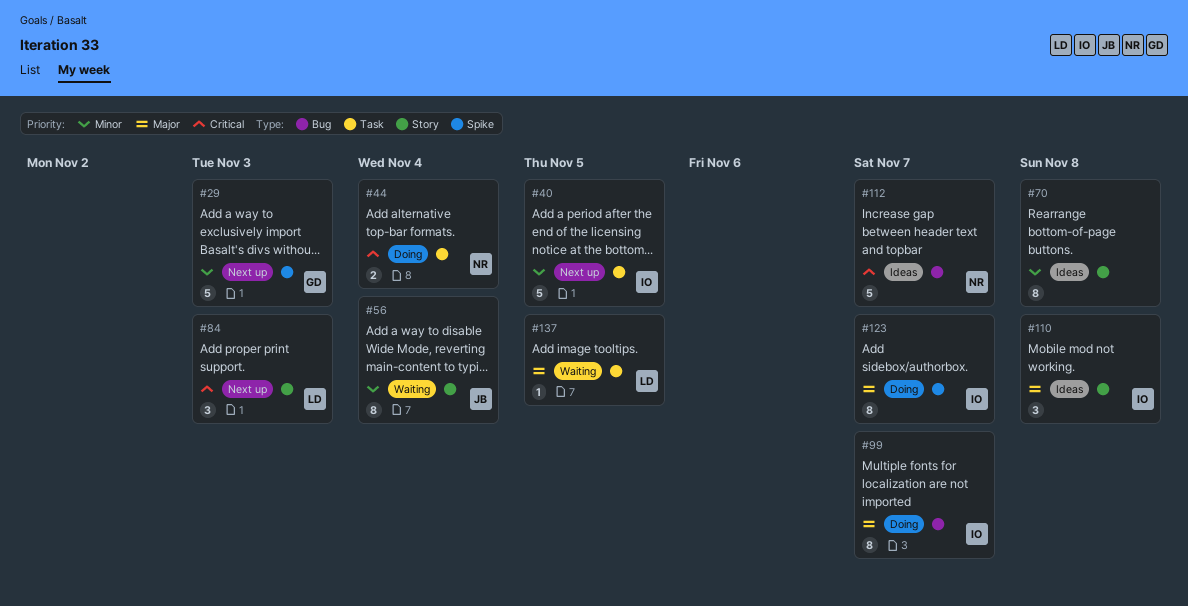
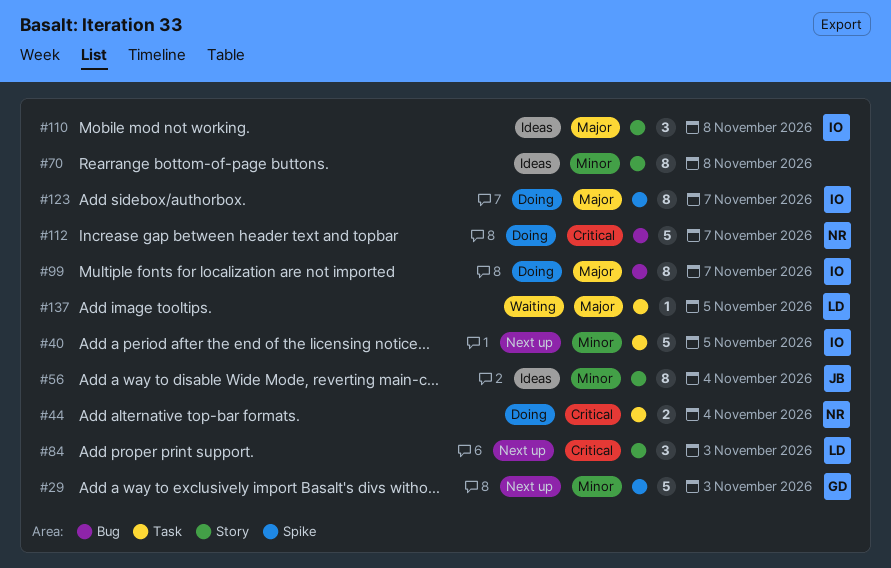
#56, status: Waiting -> Ideas
#112, status: Ideas -> Doing

